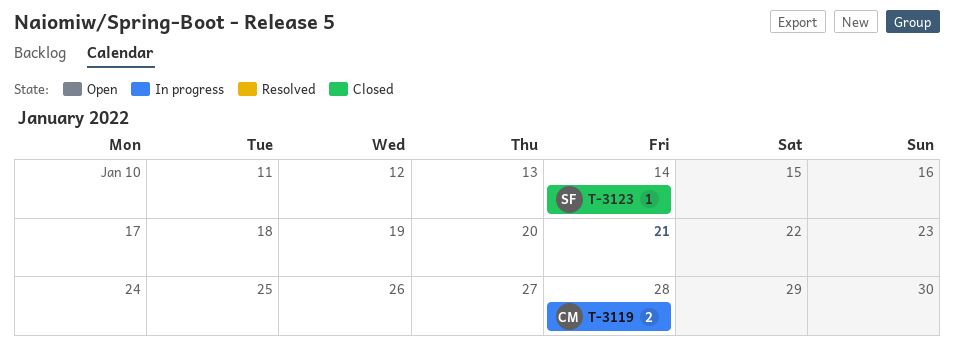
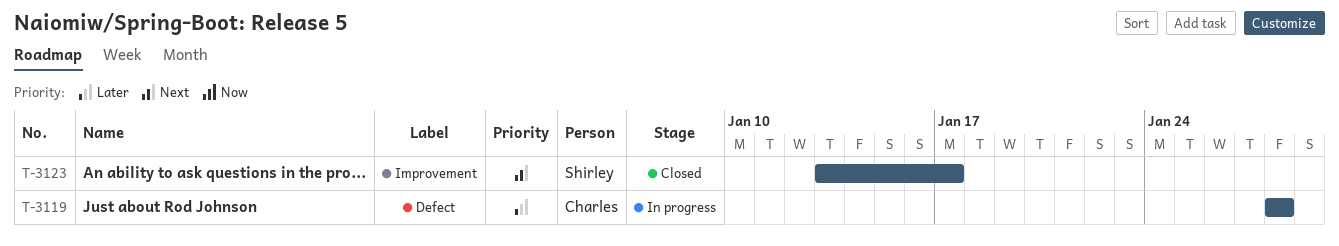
T-3123, start: Jan 14 -> Jan 13
T-3123, due: Jan 14 -> Jan 17

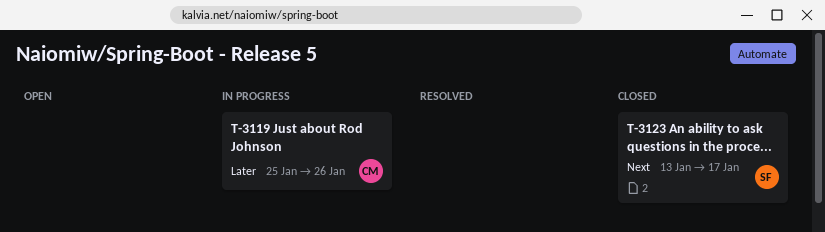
T-3119, start: Jan 28 -> Jan 25
T-3119, due: Jan 28 -> Jan 26

